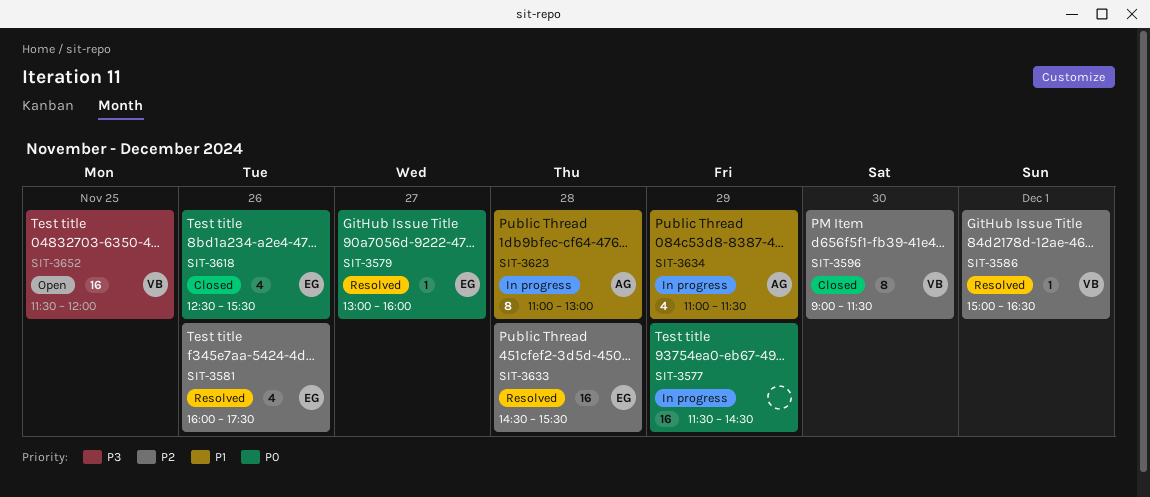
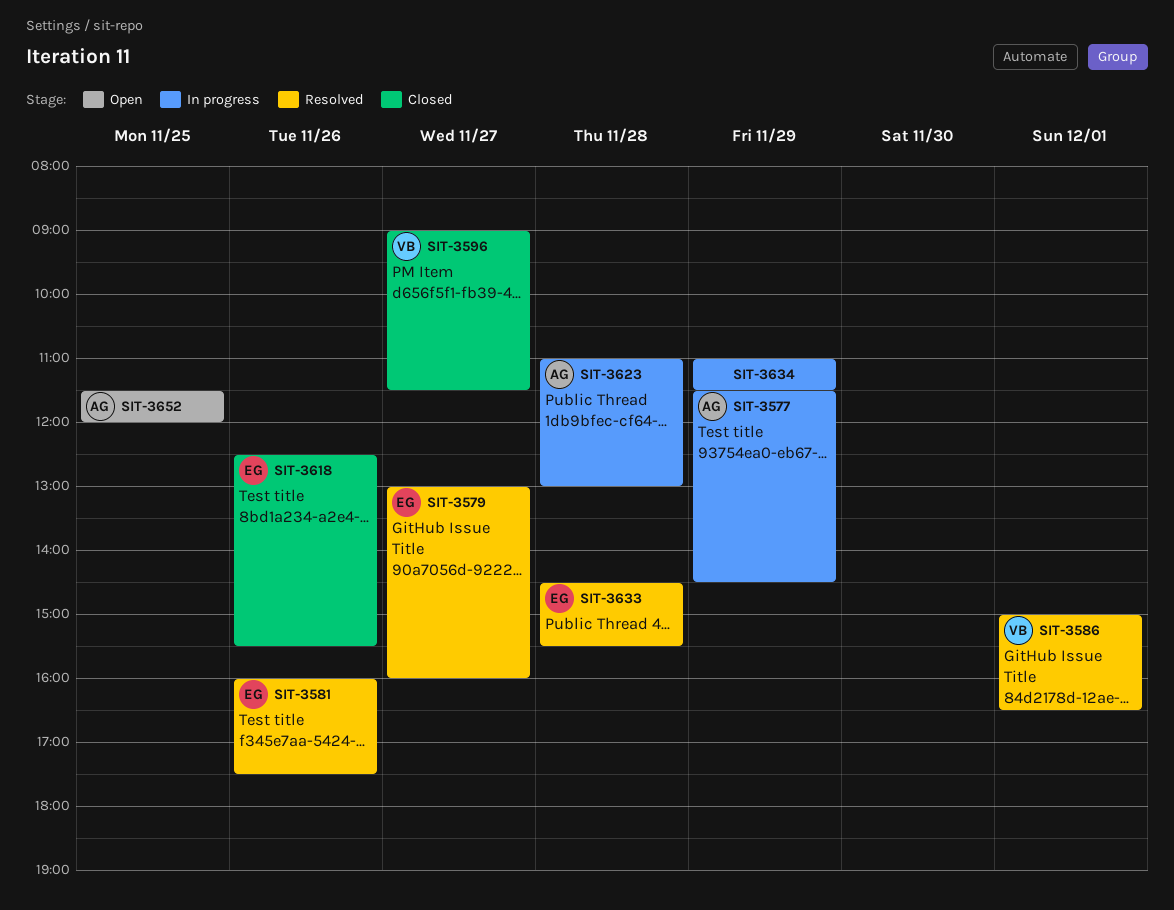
SIT-3577, owner: none -> AG
SIT-3596, day: Nov 30 -> Nov 27
SIT-3634, owner: AG -> none
SIT-3652, owner: VB -> AG

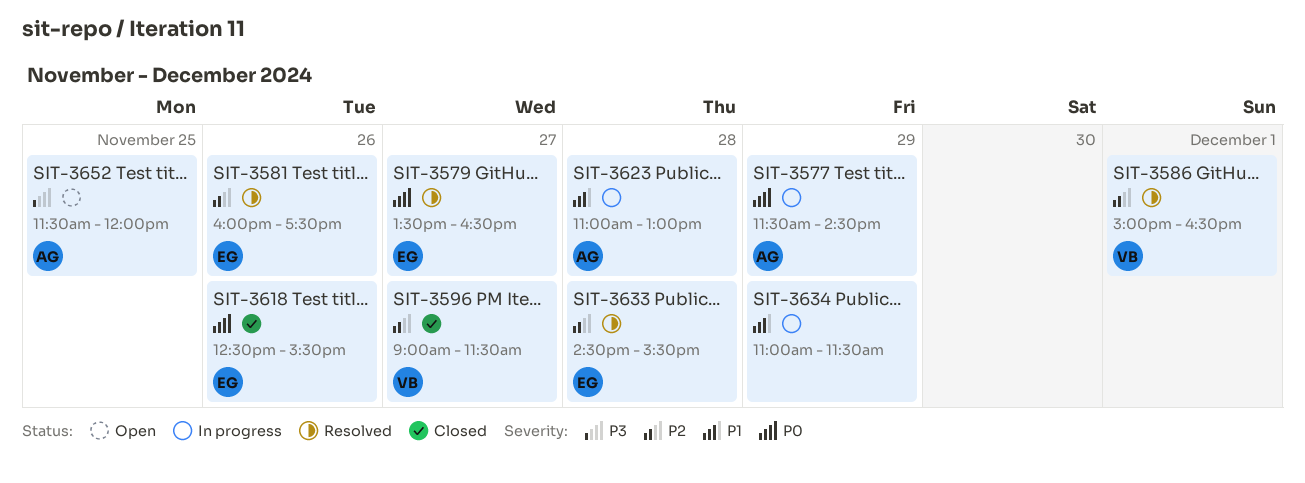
SIT-3579, begins: 13:00 -> 13:30
SIT-3579, ends: 16:00 -> 16:30

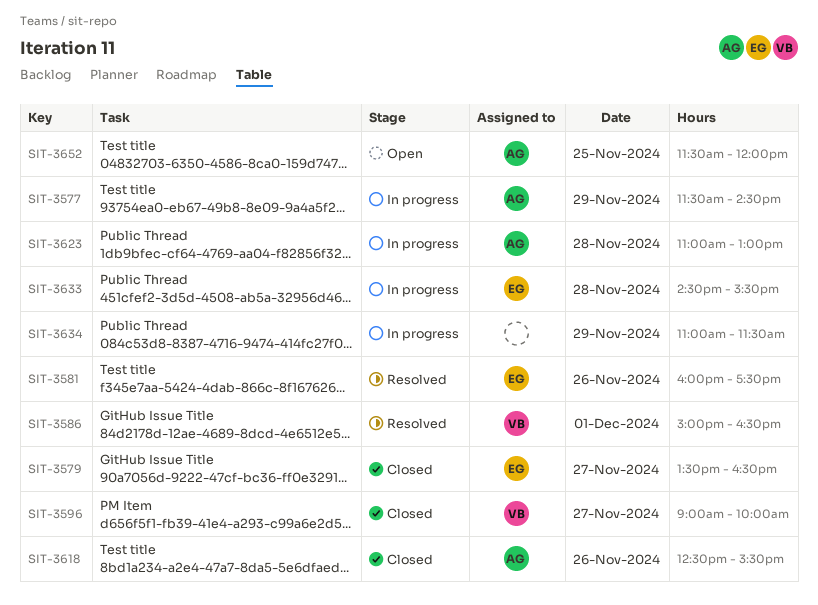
SIT-3579, status: Resolved -> Closed
SIT-3596, ends: 11:30 -> 10:00
SIT-3618, owner: EG -> AG
SIT-3633, status: Resolved -> In progress

